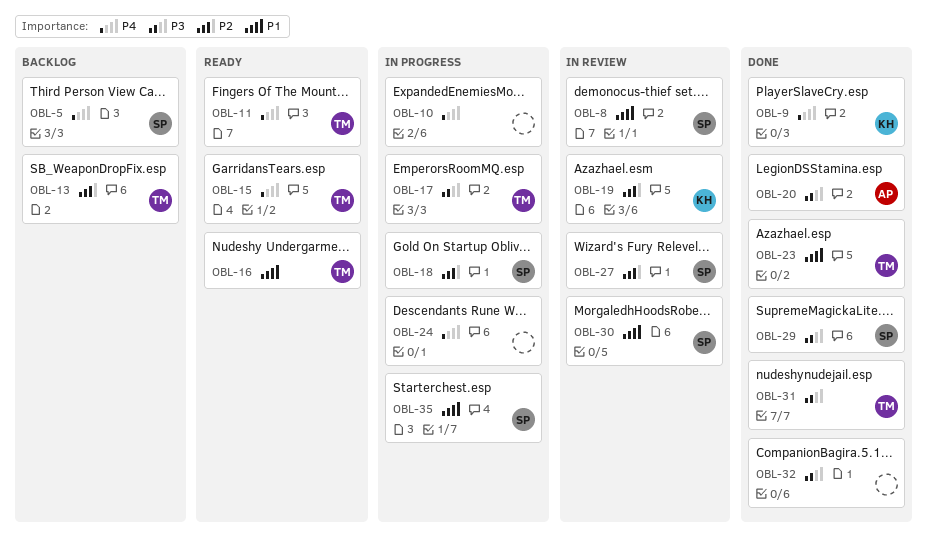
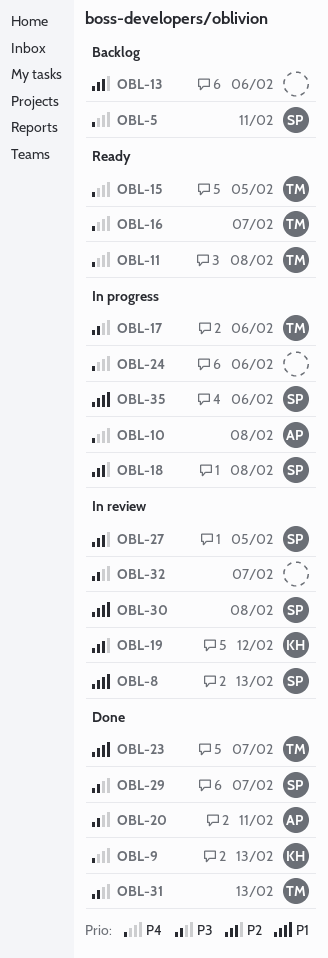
OBL-10, owner: none -> AP
OBL-13, owner: TM -> none
OBL-16, priority: P1 -> P4
OBL-32, status: Done -> In review

